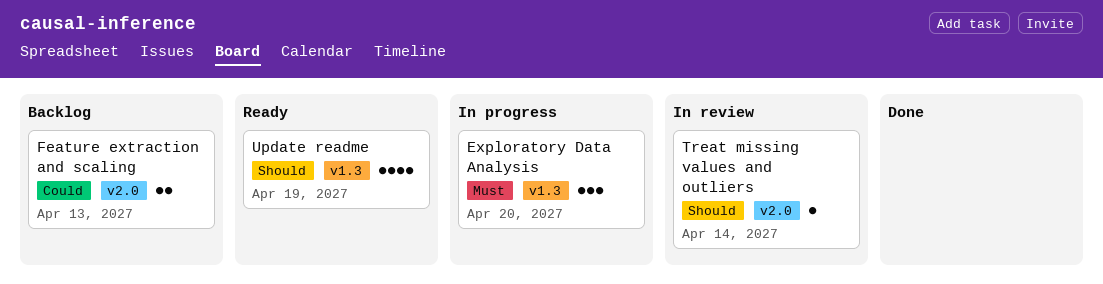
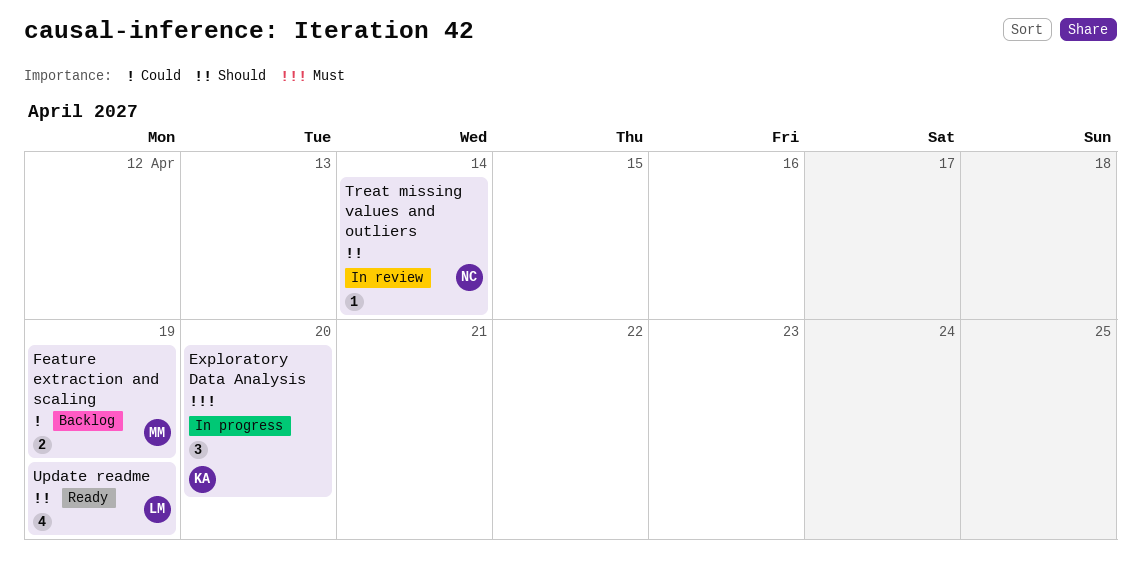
Feature extraction and scaling, due: Apr 13 -> Apr 19

